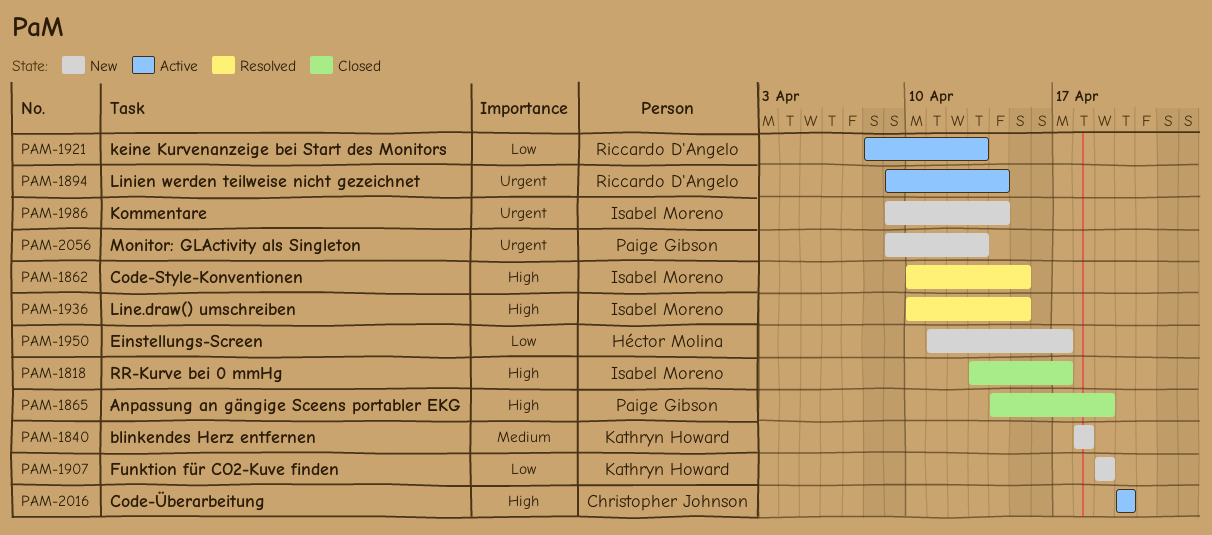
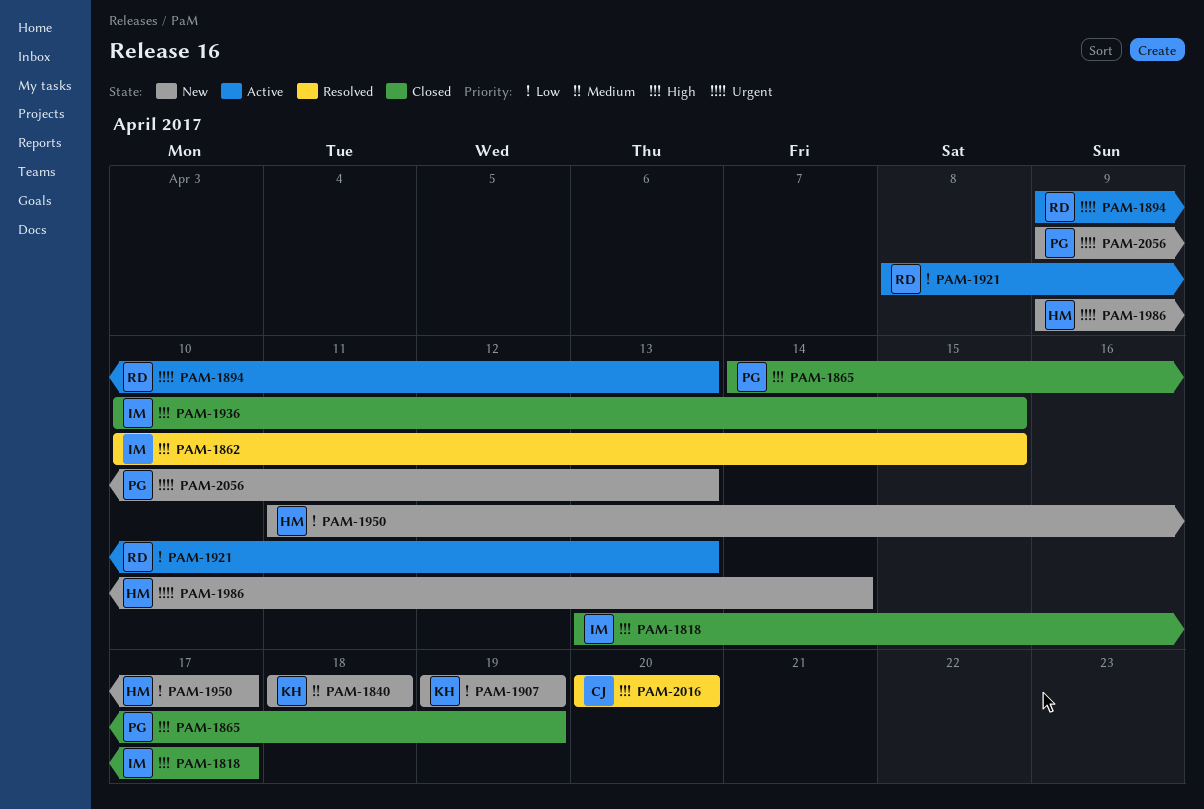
PAM-1894, due: Apr 14 -> Apr 13
PAM-1936, status: Resolved -> Closed
PAM-1986, owner: Isabel Moreno -> Héctor Molina
PAM-2016, status: Active -> Resolved

